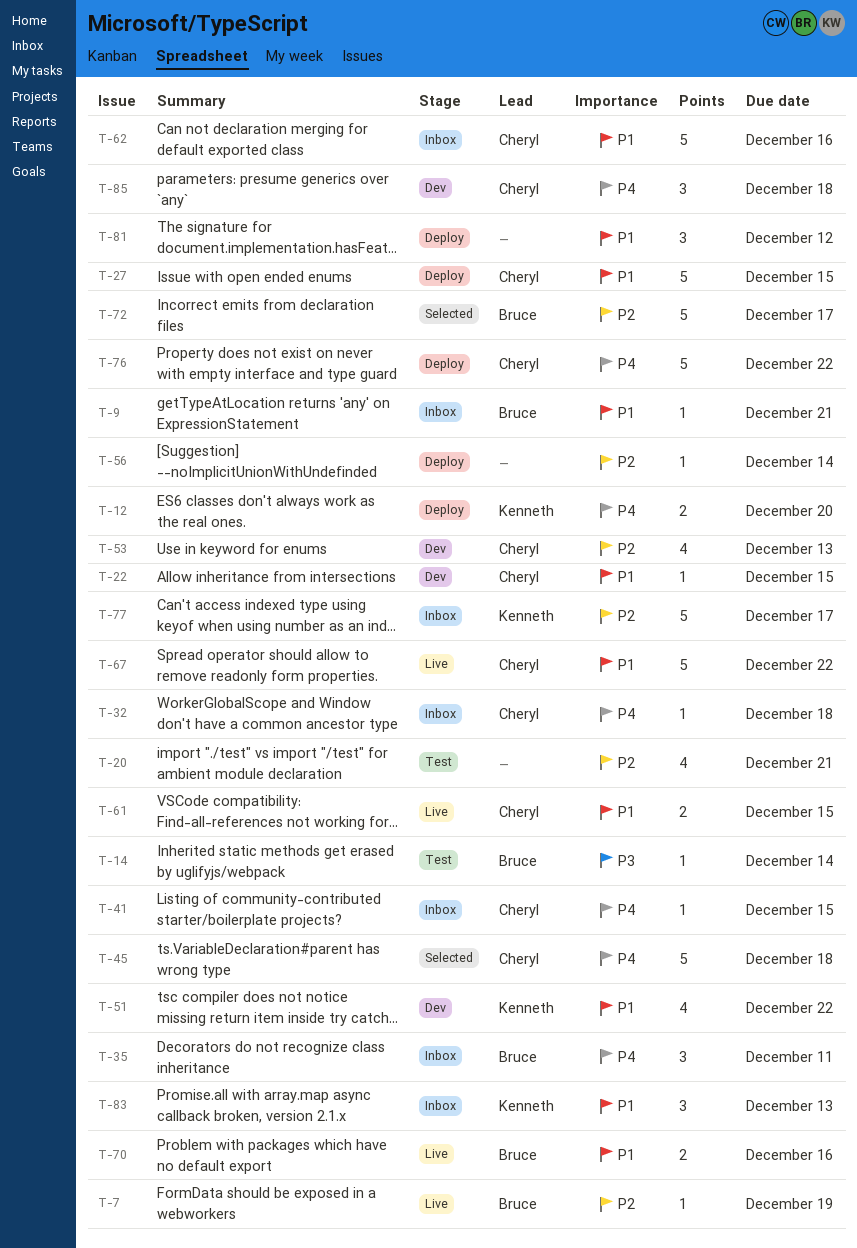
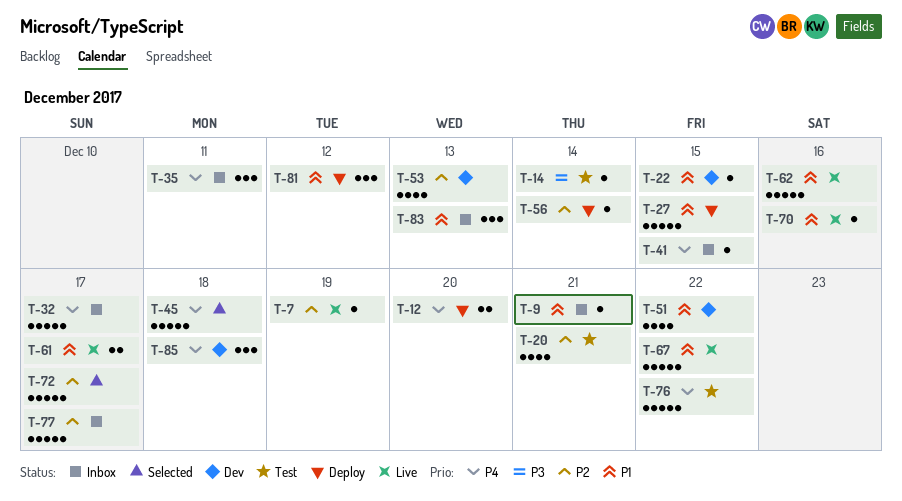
T-32, estimate: 1 -> 5
T-32, due: Dec 18 -> Dec 17
T-61, due: Dec 15 -> Dec 17
T-62, status: Inbox -> Live
T-70, estimate: 2 -> 1
T-76, status: Deploy -> Test

